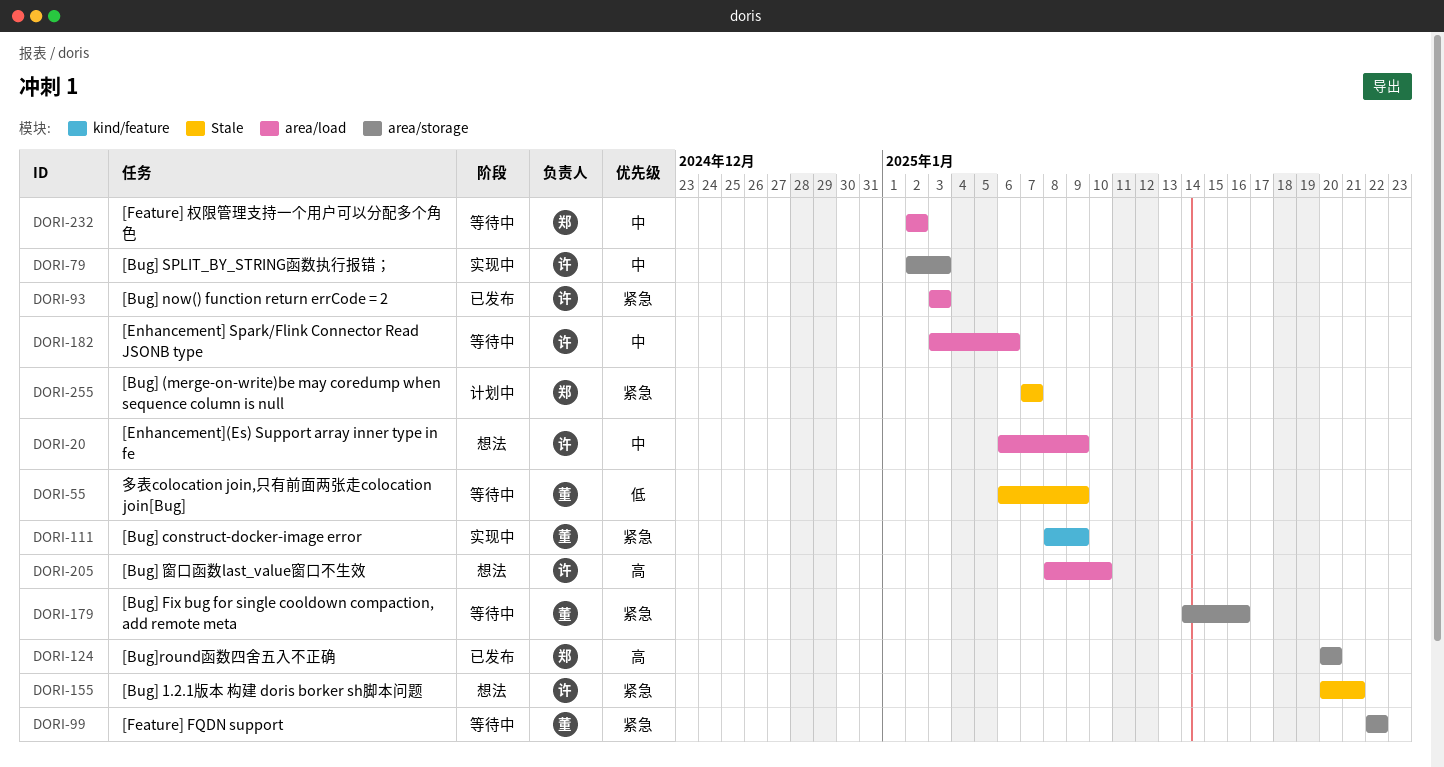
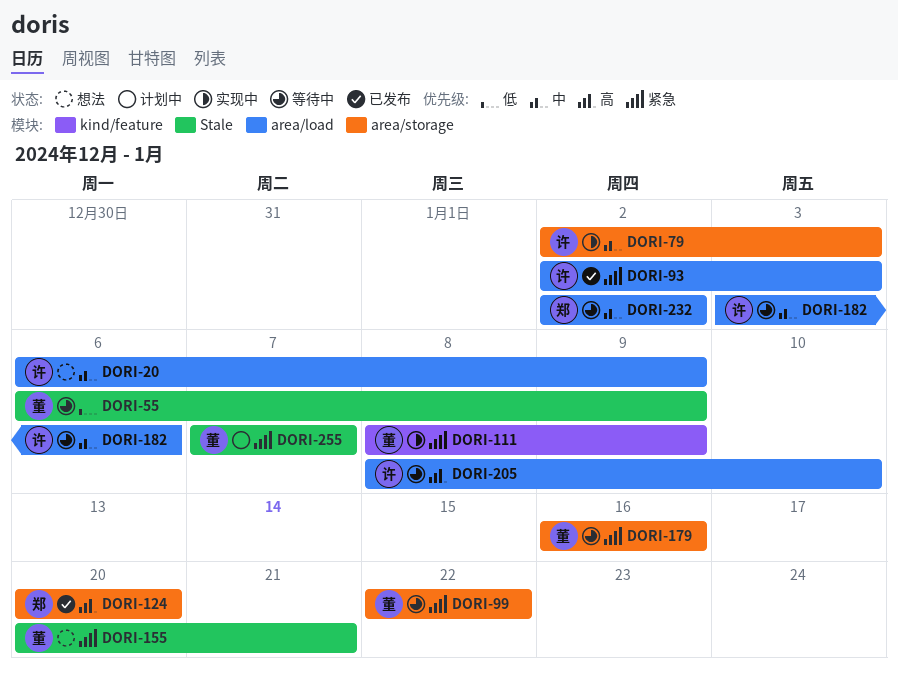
DORI-93, start: Jan 3 -> Jan 2
DORI-155, owner: 许 -> 董
DORI-179, start: Jan 14 -> Jan 16
DORI-205, status: 想法 -> 等待中
DORI-255, owner: 郑 -> 董

